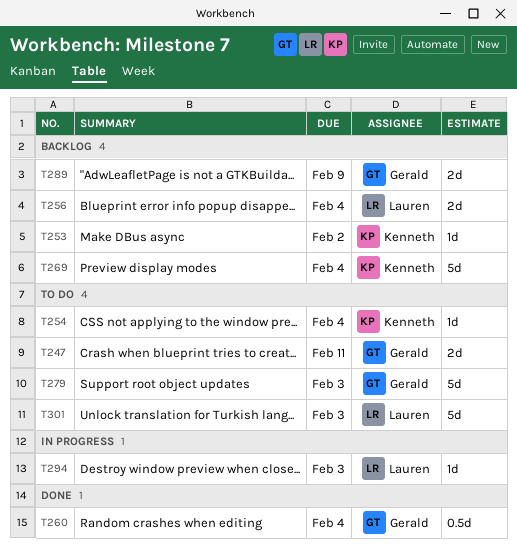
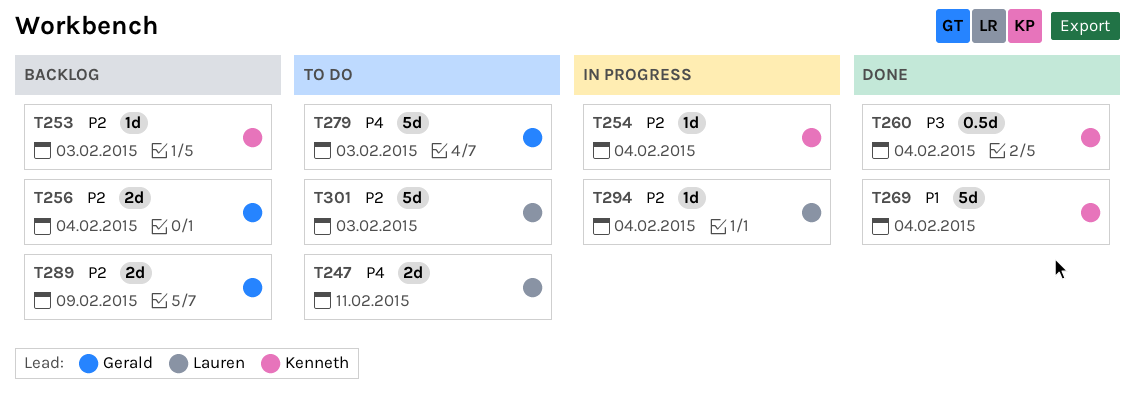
T247, owner: Gerald -> Lauren
T253, due: Feb 2 -> Feb 3
T254, status: To do -> In progress
T256, owner: Lauren -> Gerald
T260, owner: Gerald -> Kenneth
T269, status: Backlog -> Done
T294, due: Feb 3 -> Feb 4

